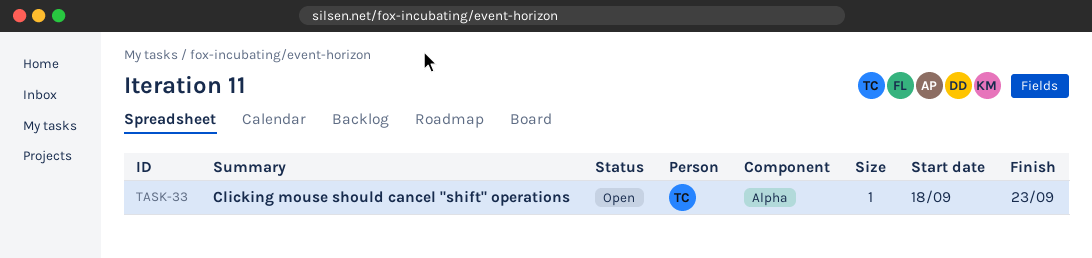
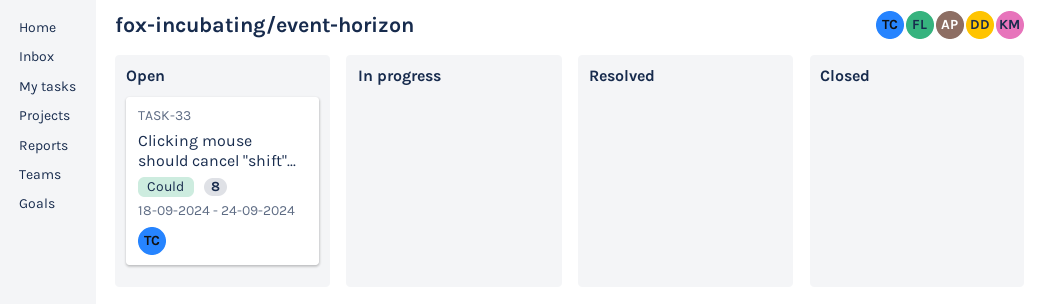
TASK-33, estimate: 1 -> 8
TASK-33, due: Sep 23 -> Sep 24

